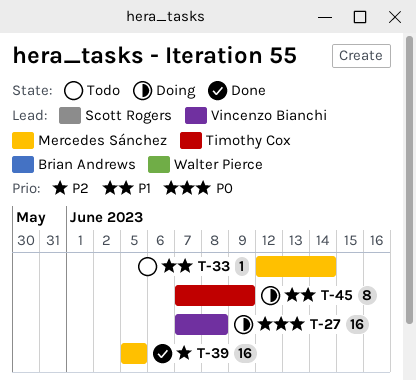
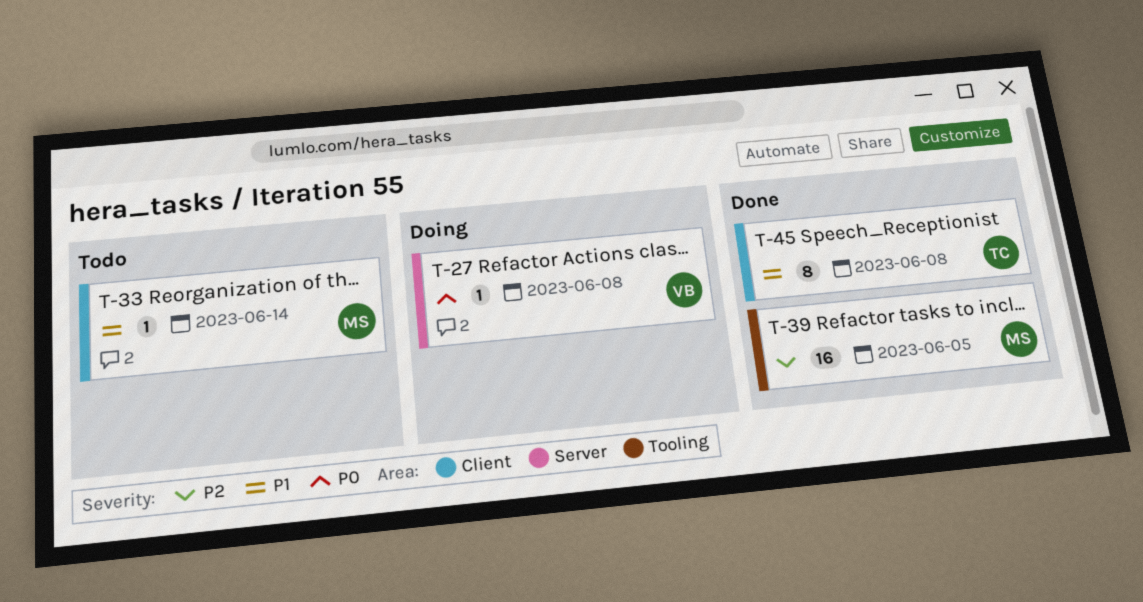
T-27, estimate: 16 -> 1
T-45, status: Doing -> Done
T-45, due: Jun 9 -> Jun 8

